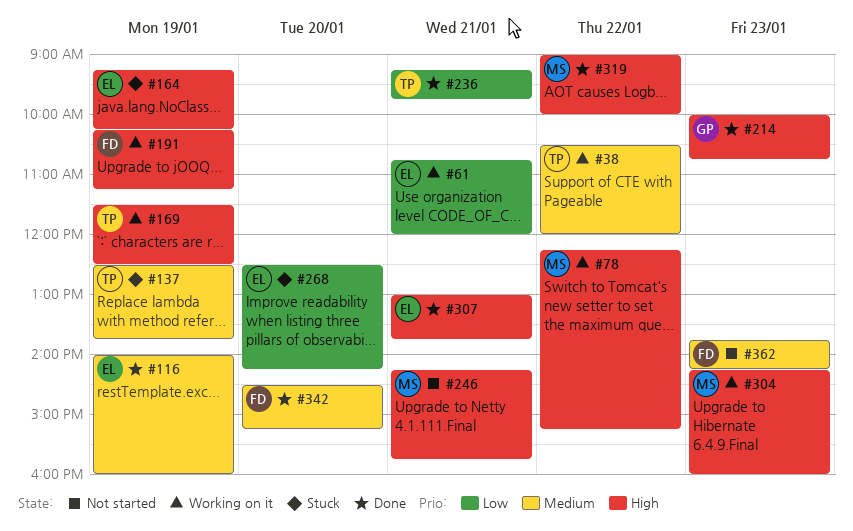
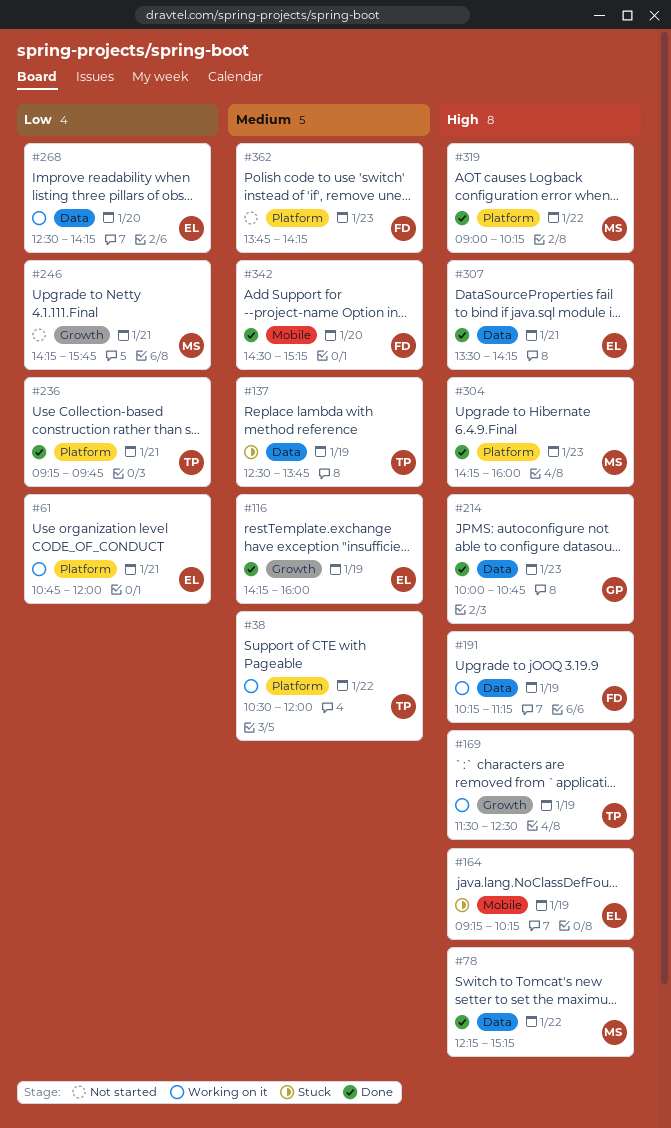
#78, status: Working on it -> Done
#116, begins: 14:00 -> 14:15
#246, priority: High -> Low
#268, status: Stuck -> Working on it
#304, status: Working on it -> Done
#307, begins: 13:00 -> 13:30
#307, ends: 13:45 -> 14:15
#319, ends: 10:00 -> 10:15

